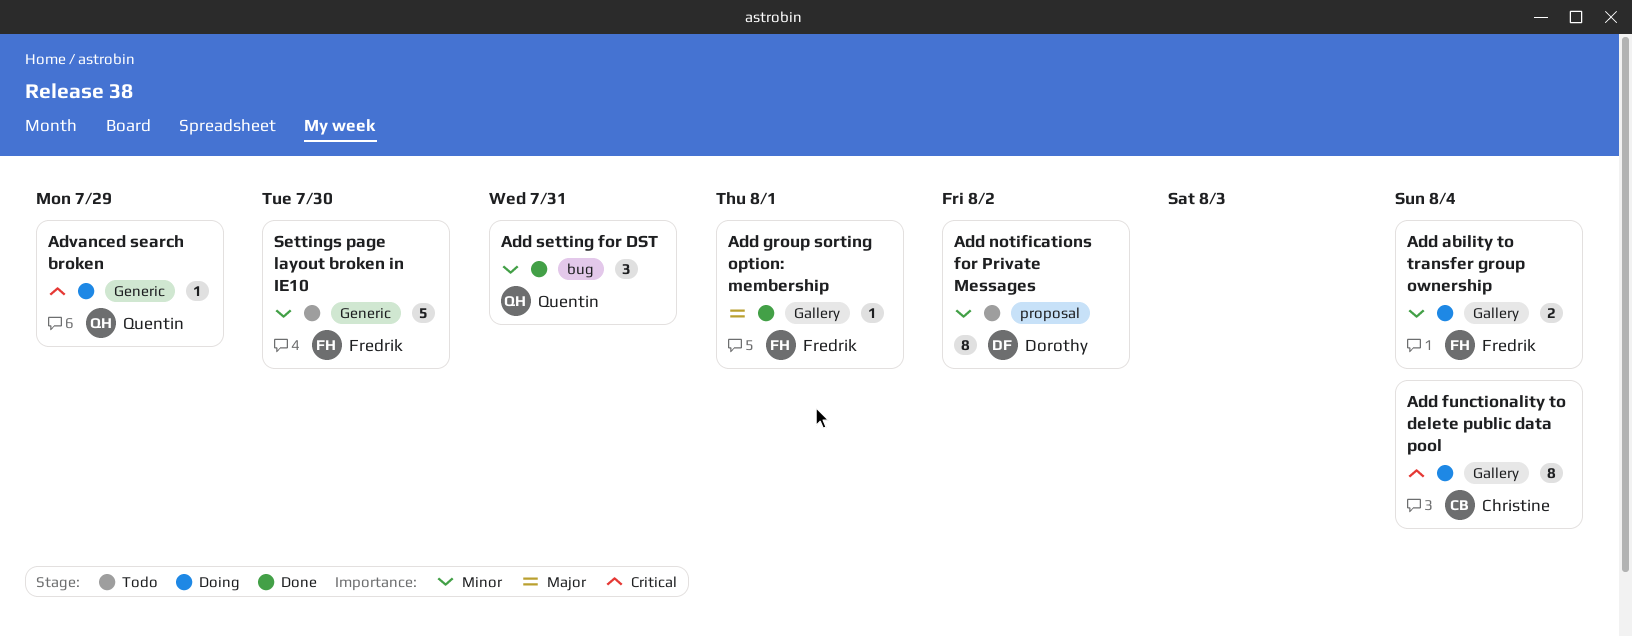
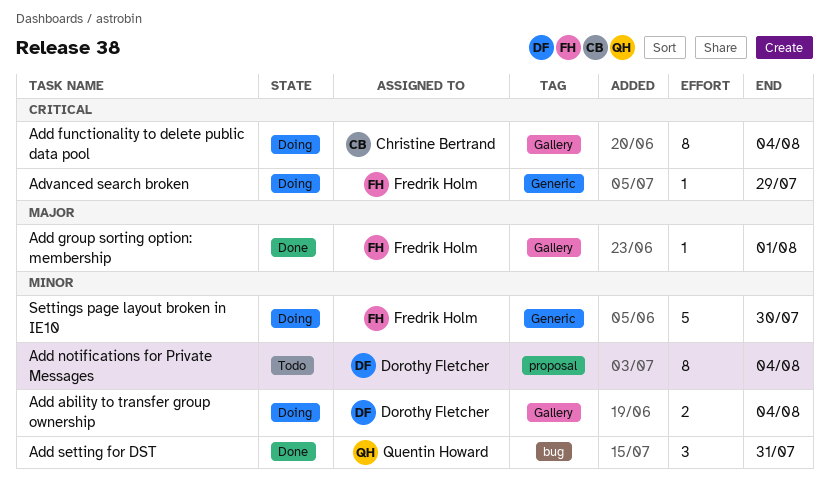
Add ability to transfer group ownership, owner: Fredrik Holm -> Dorothy Fletcher
Add notifications for Private Messages, due: Aug 2 -> Aug 4
Advanced search broken, owner: Quentin Howard -> Fredrik Holm
Settings page layout broken in IE10, status: Todo -> Doing

